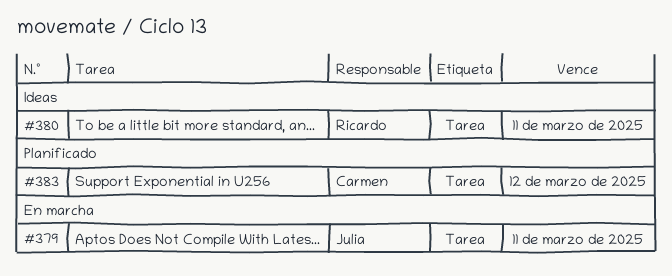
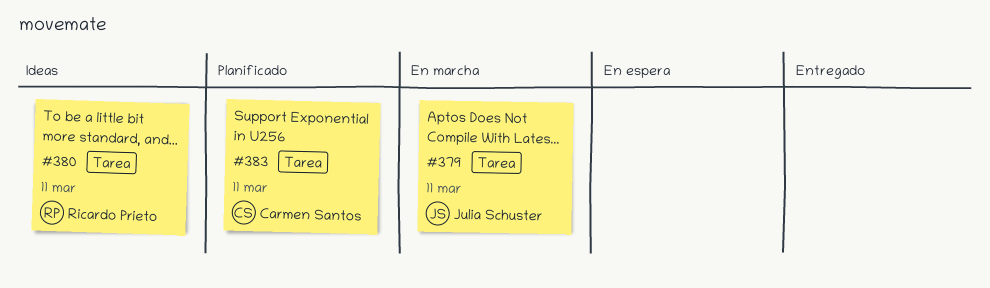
#383, due: Mar 12 -> Mar 11

